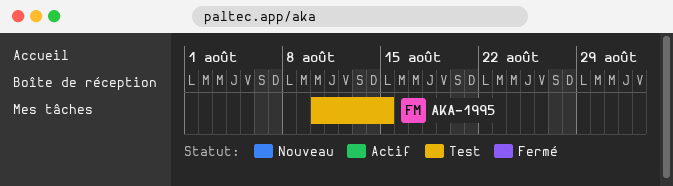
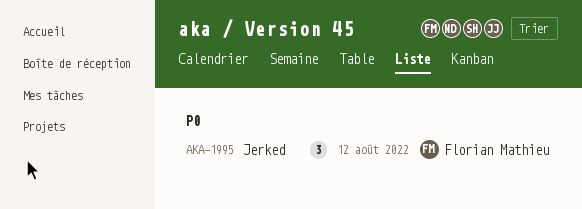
AKA-1995, due: Aug 15 -> Aug 12

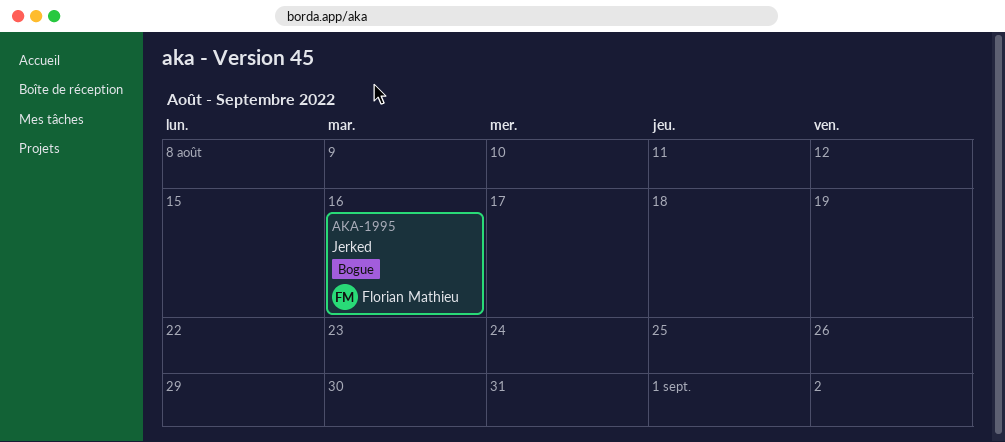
AKA-1995, due: Aug 12 -> Aug 16

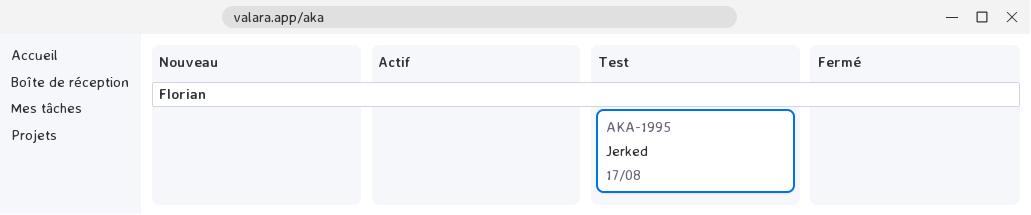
AKA-1995, due: Aug 16 -> Aug 17

